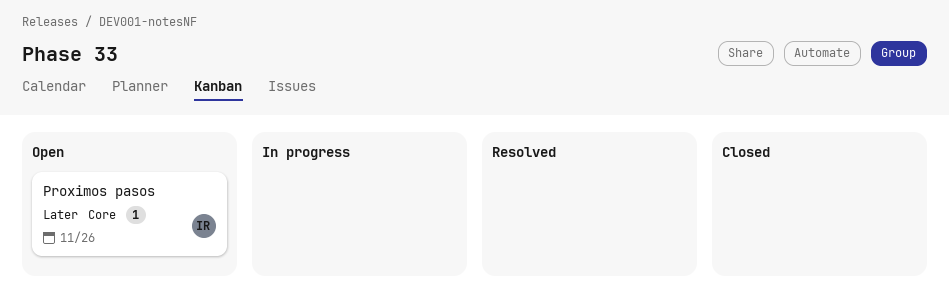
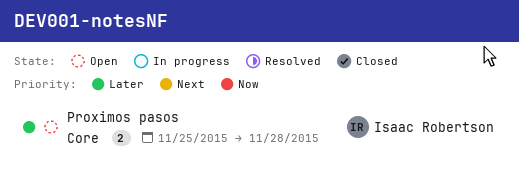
Proximos pasos, estimate: 1 -> 2
Proximos pasos, due: Nov 26 -> Nov 28

